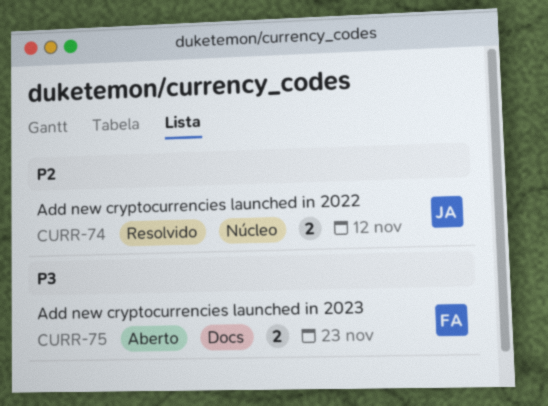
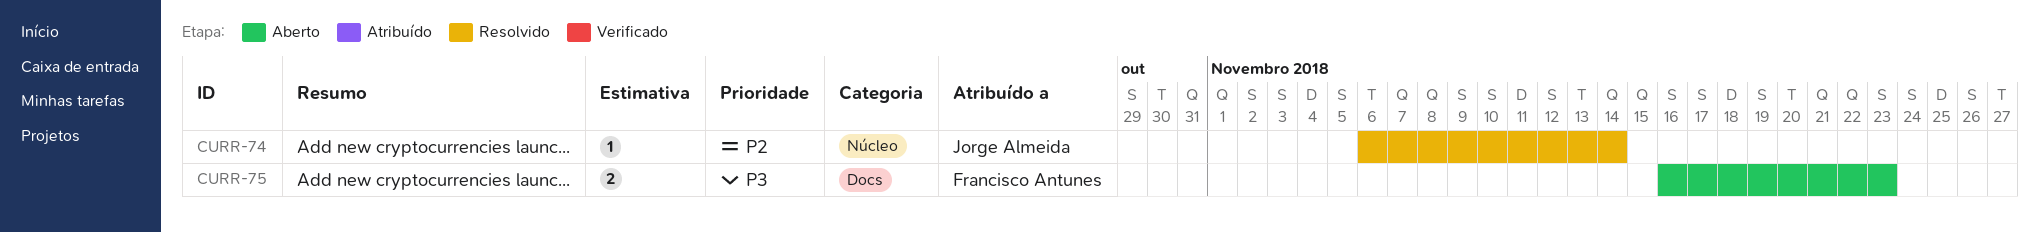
CURR-74, estimate: 2 -> 1
CURR-74, due: Nov 12 -> Nov 14

